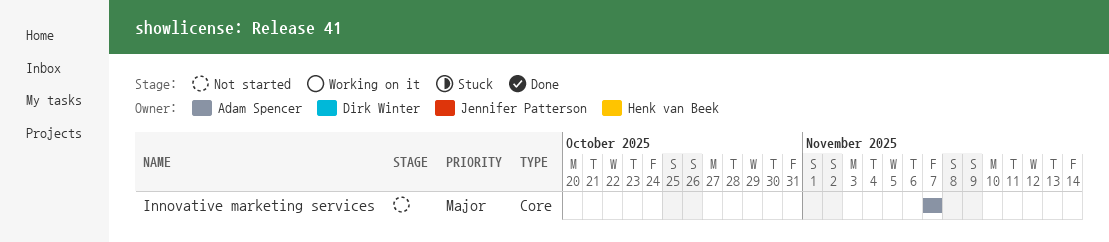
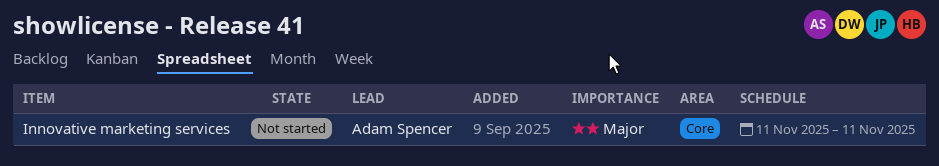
Innovative marketing services, start: Nov 7 -> Nov 11
Innovative marketing services, due: Nov 7 -> Nov 11

